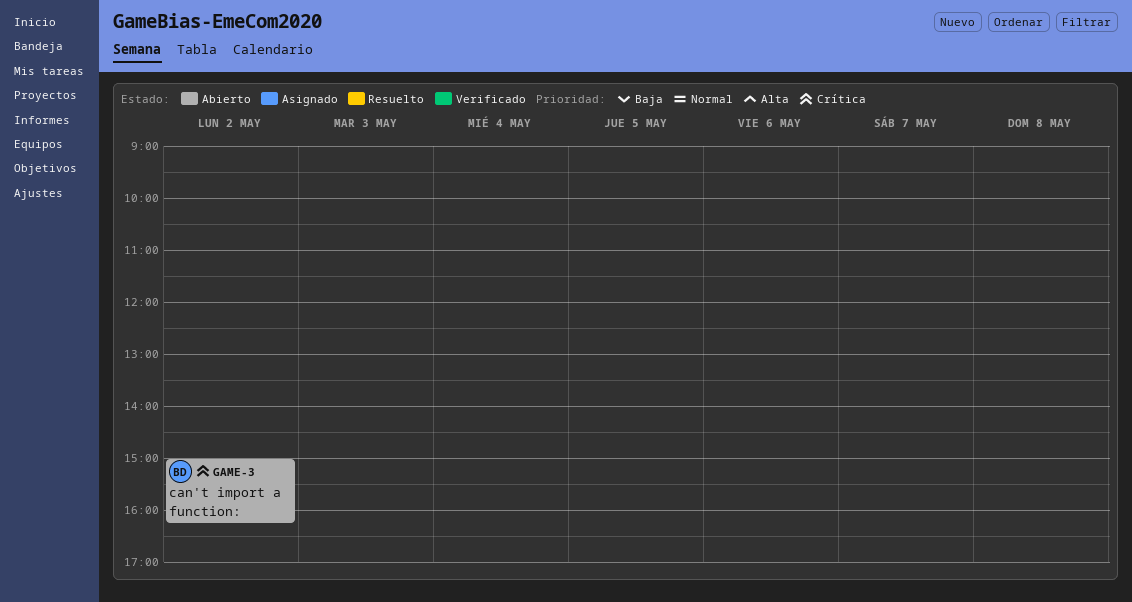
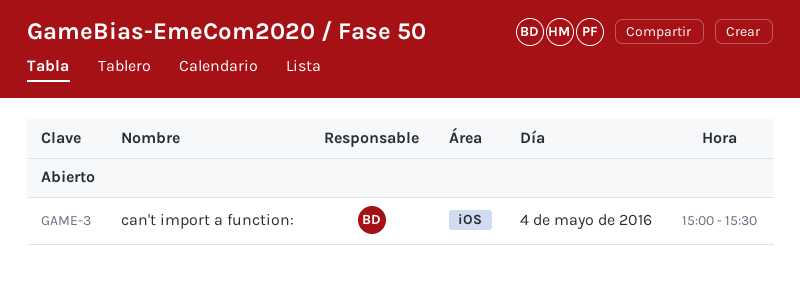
GAME-3, day: May 2 -> May 4
GAME-3, ends: 16:15 -> 15:30

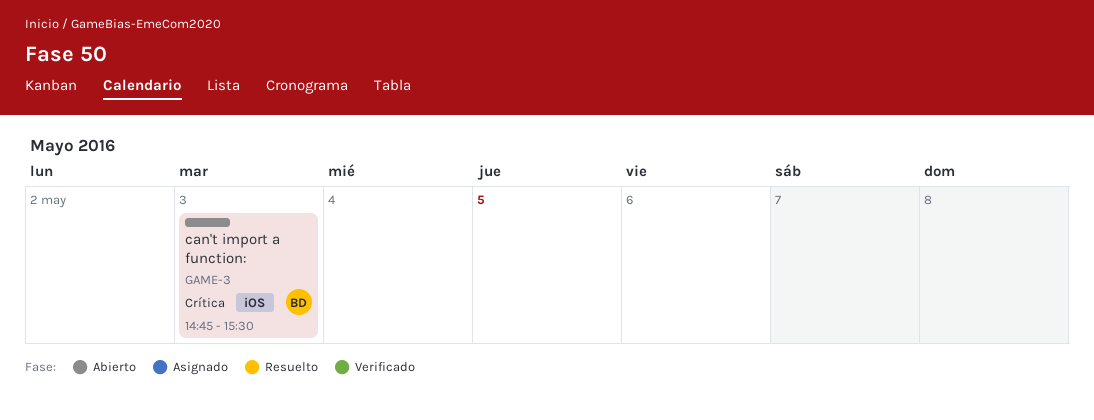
GAME-3, day: May 4 -> May 3
GAME-3, begins: 15:00 -> 14:45

